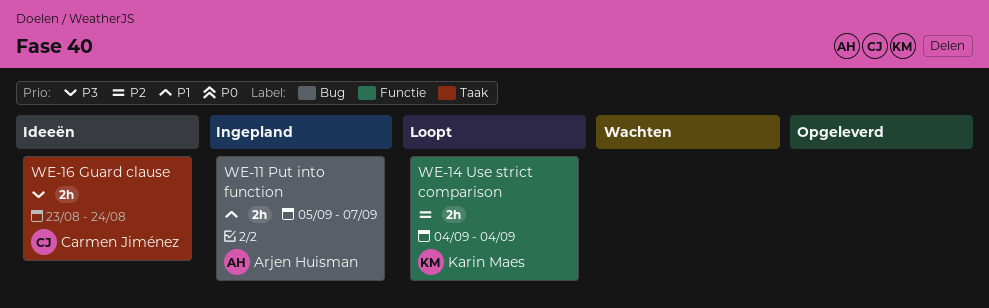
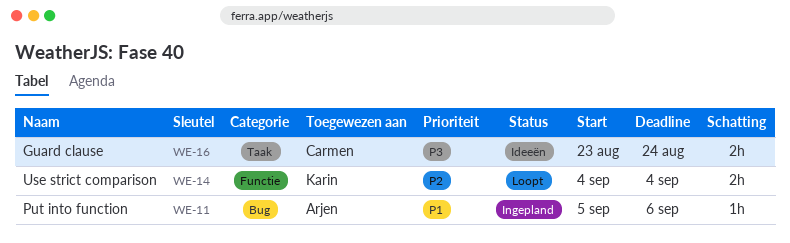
WE-11, estimate: 2h -> 1h
WE-11, due: Sep 7 -> Sep 6

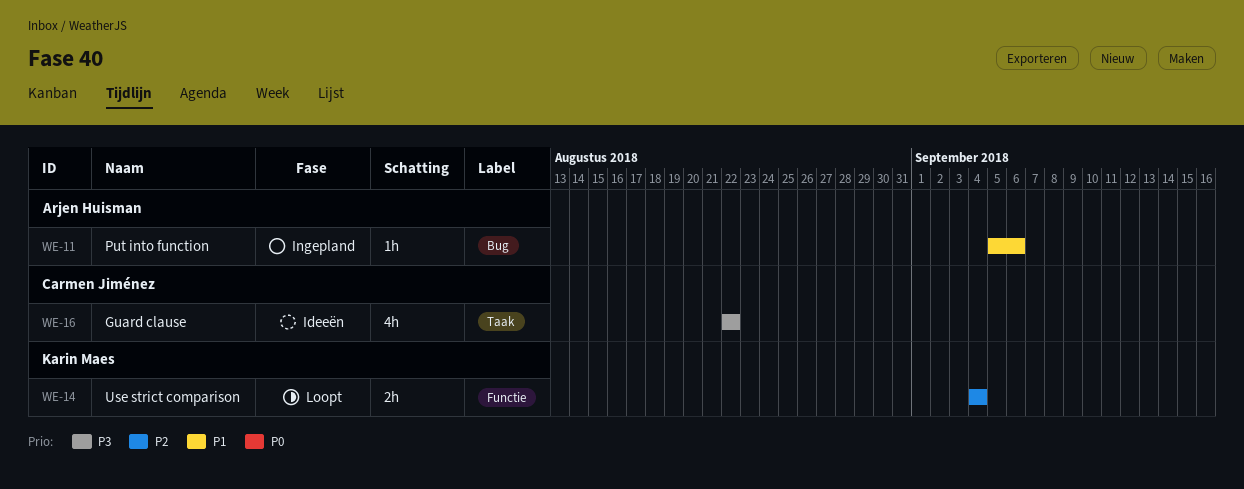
WE-16, estimate: 2h -> 4h
WE-16, start: Aug 23 -> Aug 22
WE-16, due: Aug 24 -> Aug 22

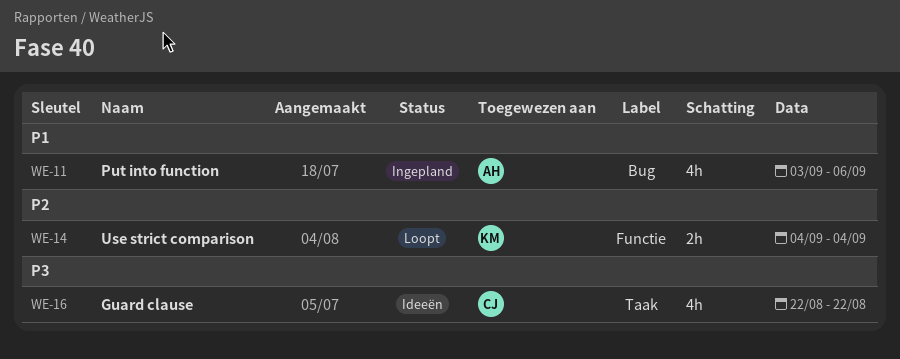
WE-11, estimate: 1h -> 4h
WE-11, start: Sep 5 -> Sep 3

